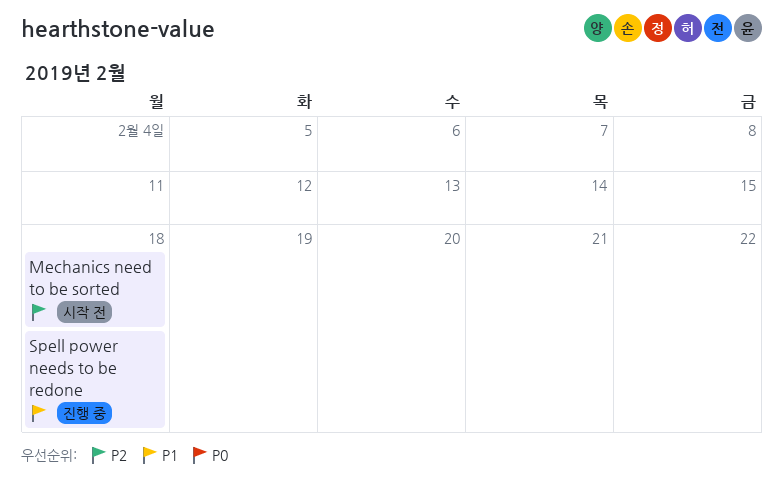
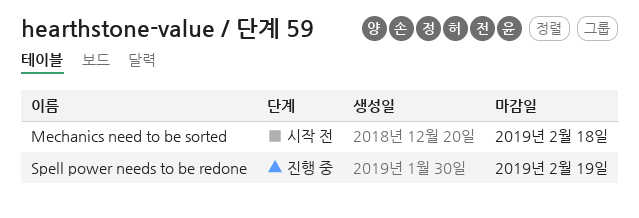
Spell power needs to be redone, due: Feb 18 -> Feb 19

